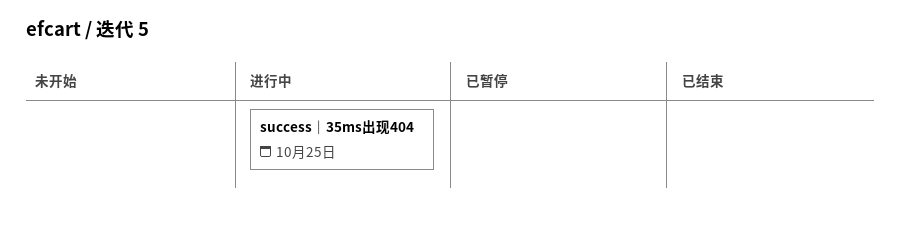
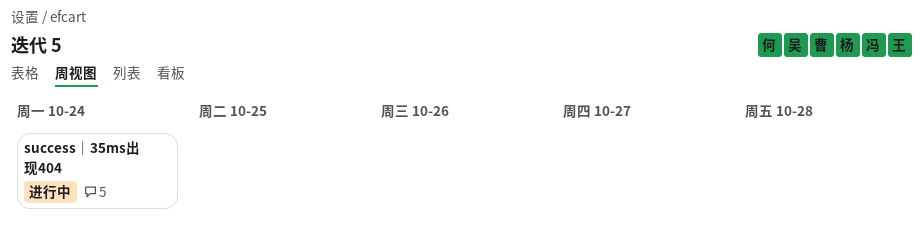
success｜35ms出现404, due: Oct 25 -> Oct 24

